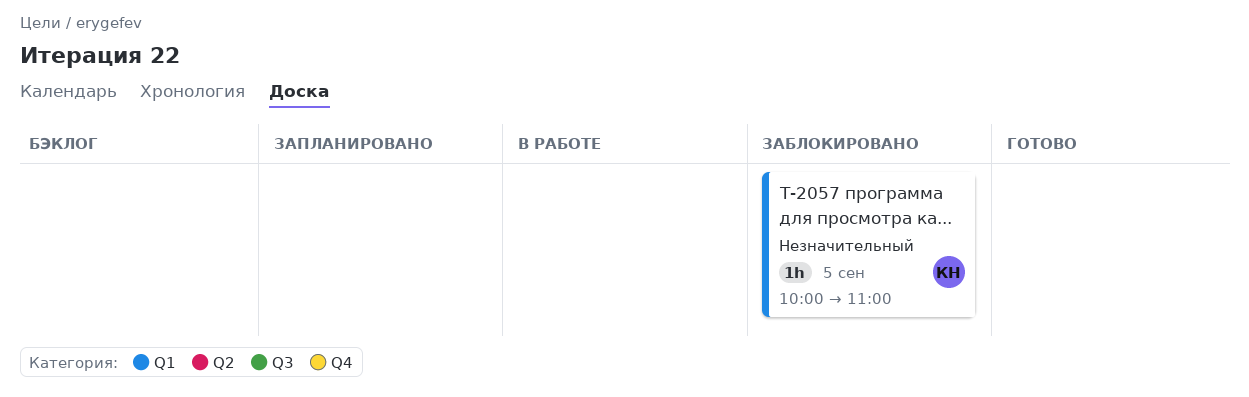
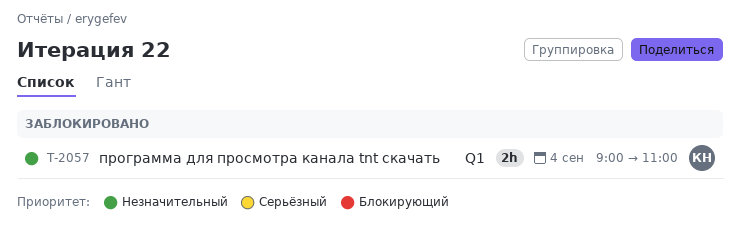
T-2057, estimate: 1h -> 2h
T-2057, day: Sep 5 -> Sep 4
T-2057, begins: 10:00 -> 09:00

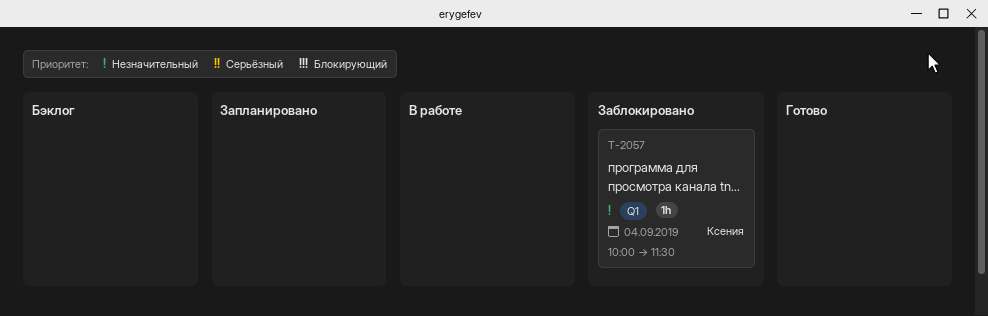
T-2057, estimate: 2h -> 1h
T-2057, begins: 09:00 -> 10:00
T-2057, ends: 11:00 -> 11:30

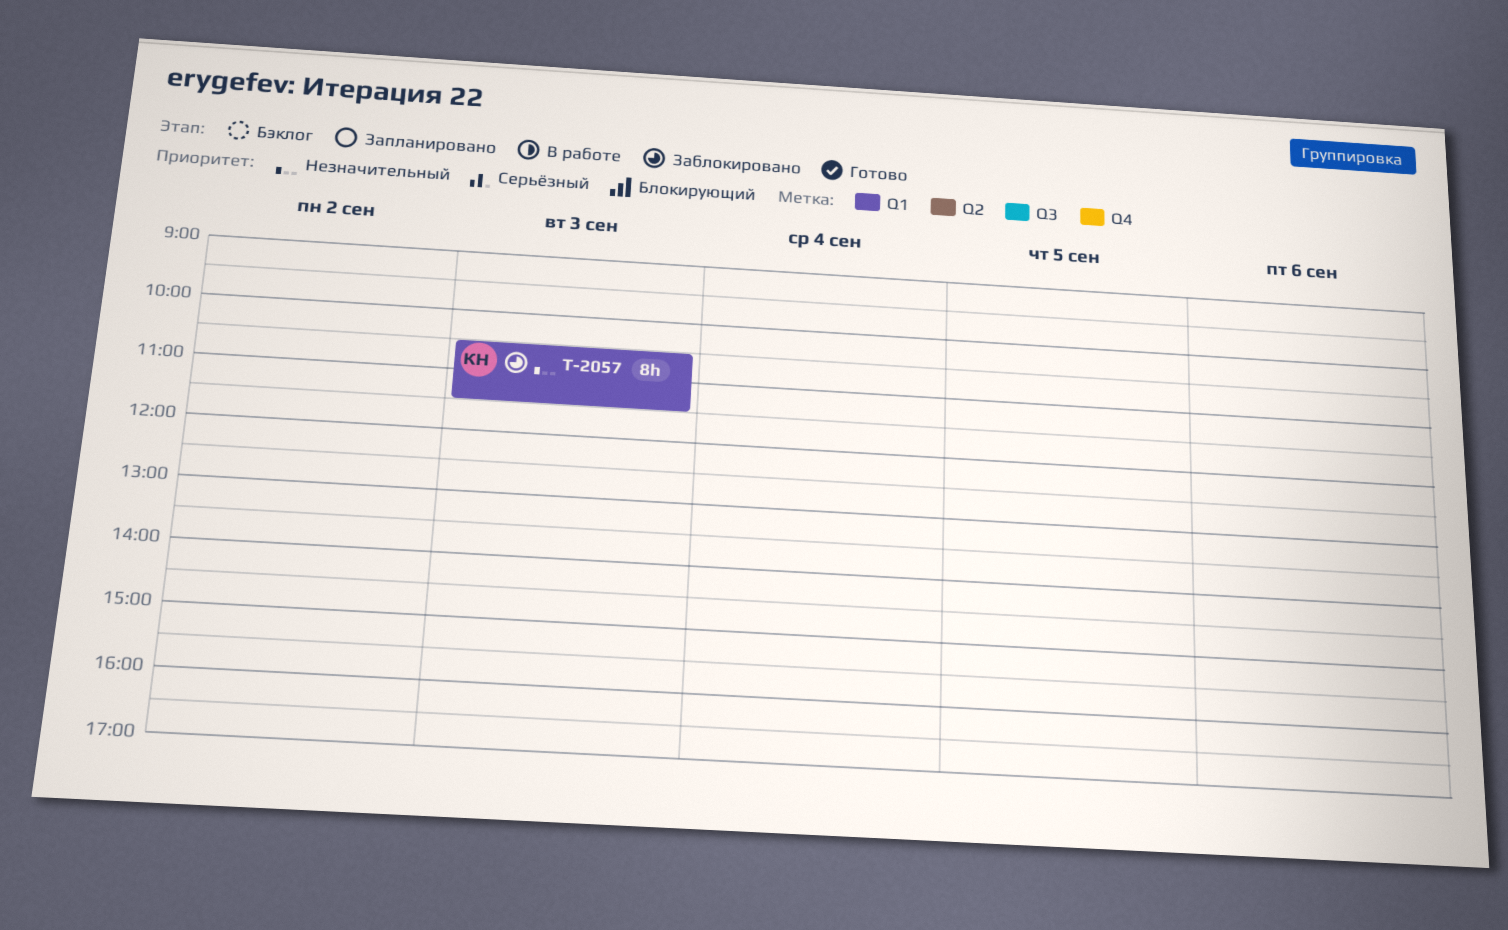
T-2057, estimate: 1h -> 8h
T-2057, day: Sep 4 -> Sep 3
T-2057, begins: 10:00 -> 10:30

